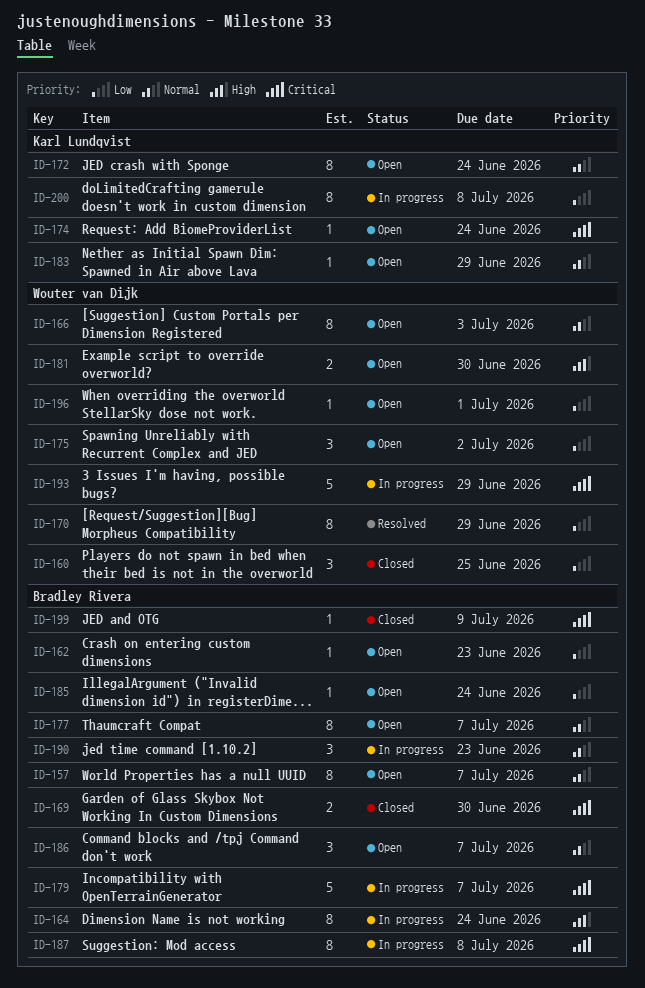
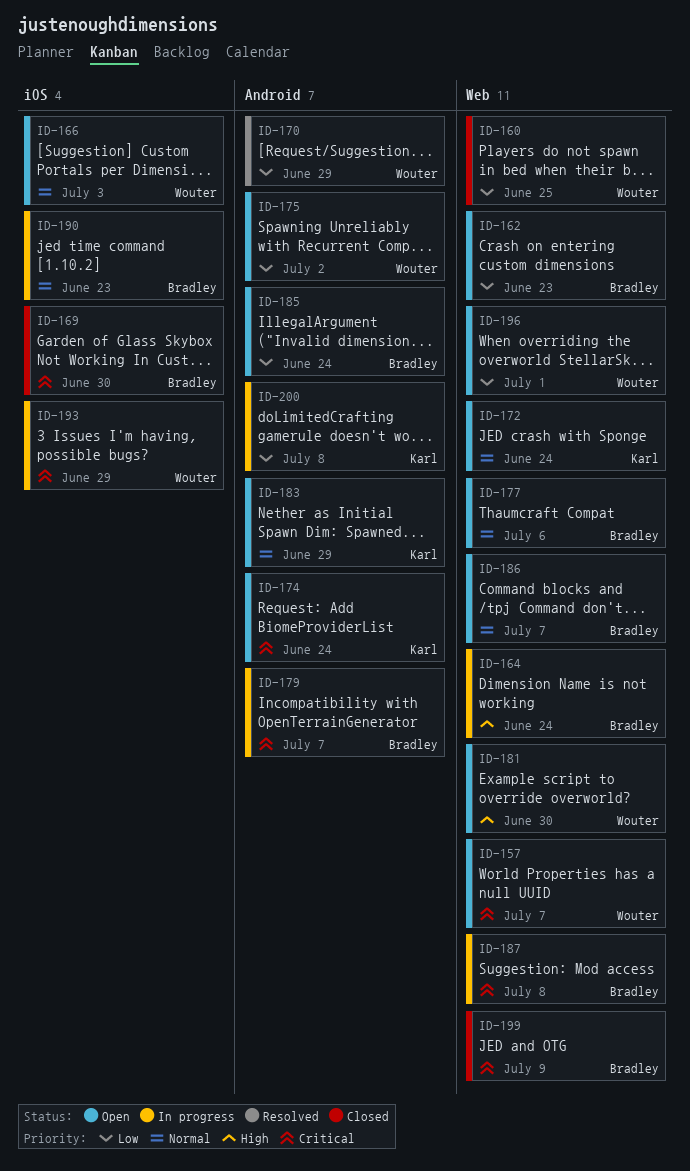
ID-157, owner: Bradley Rivera -> Wouter van Dijk
ID-157, priority: Normal -> Critical
ID-177, due: Jul 7 -> Jul 6

